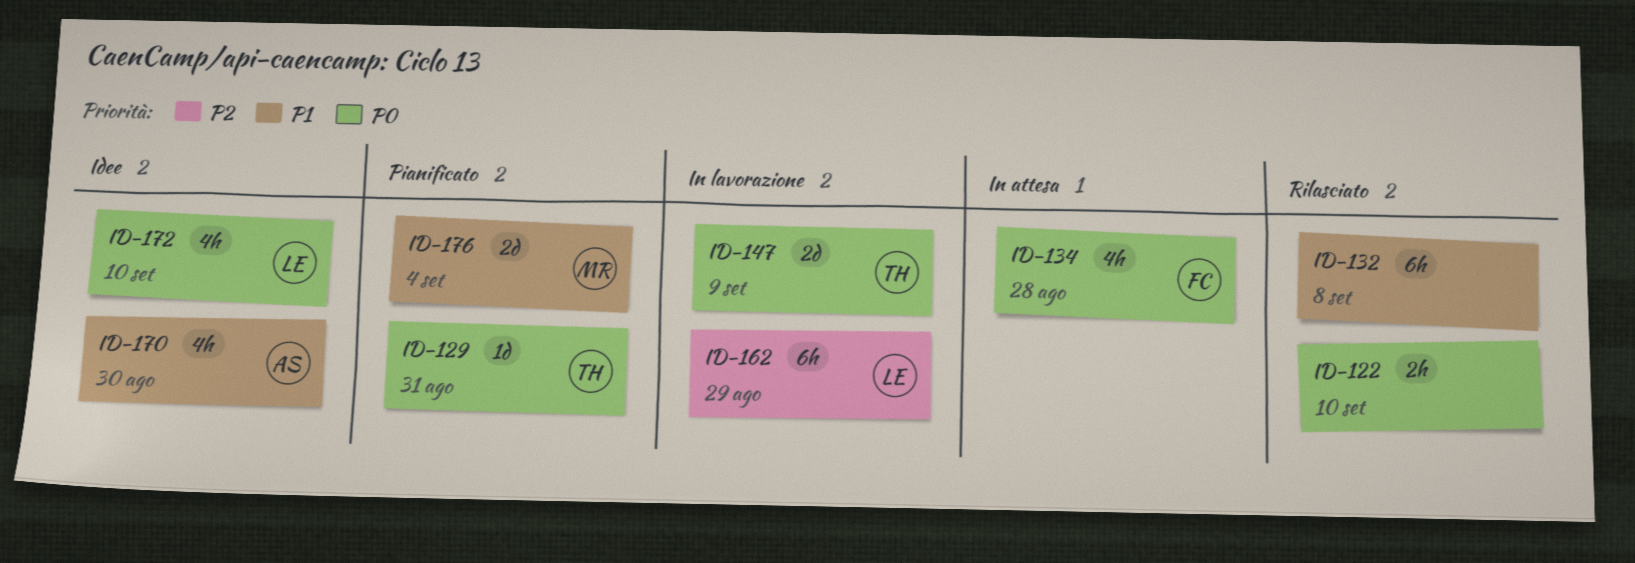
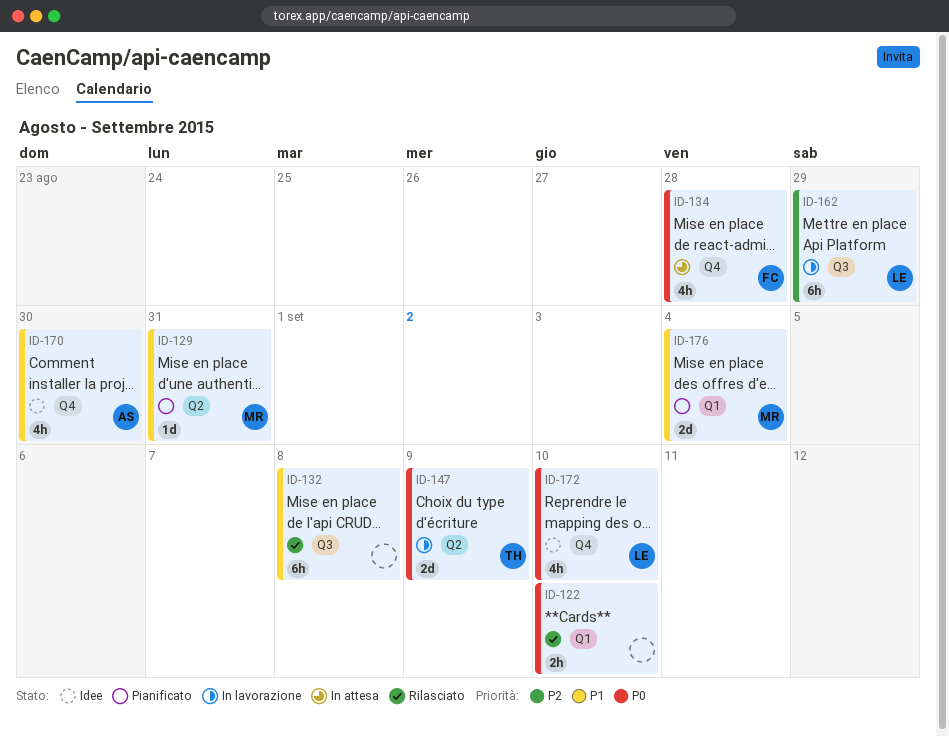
ID-129, owner: TH -> MR
ID-129, priority: P0 -> P1

